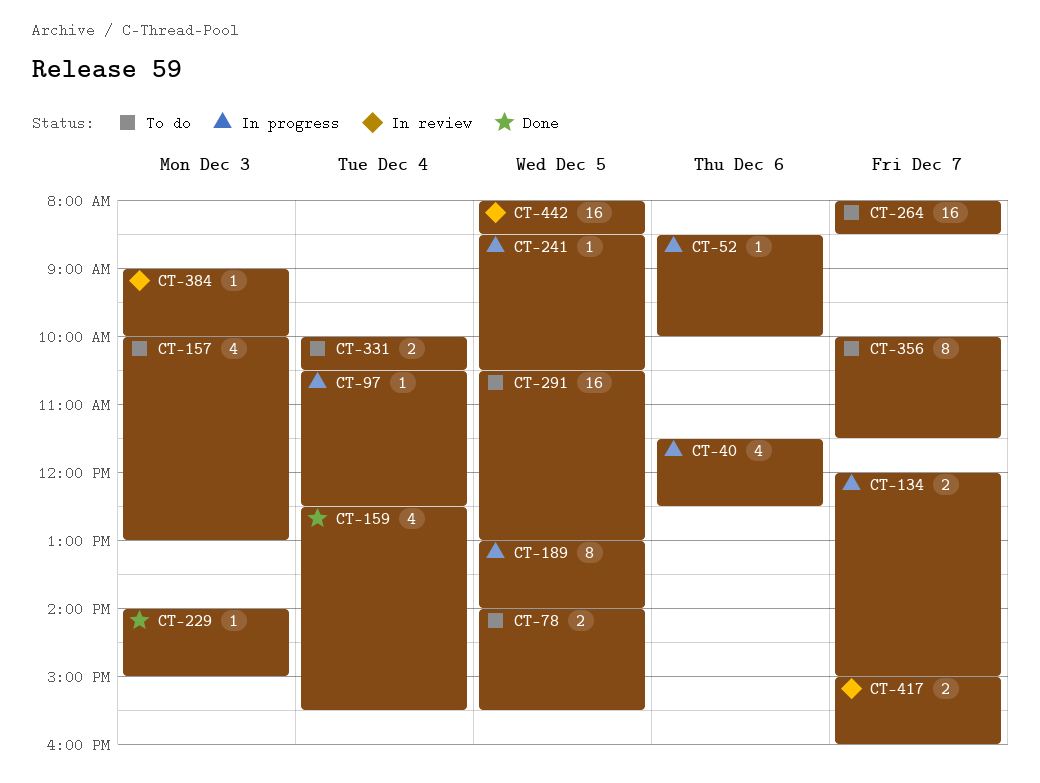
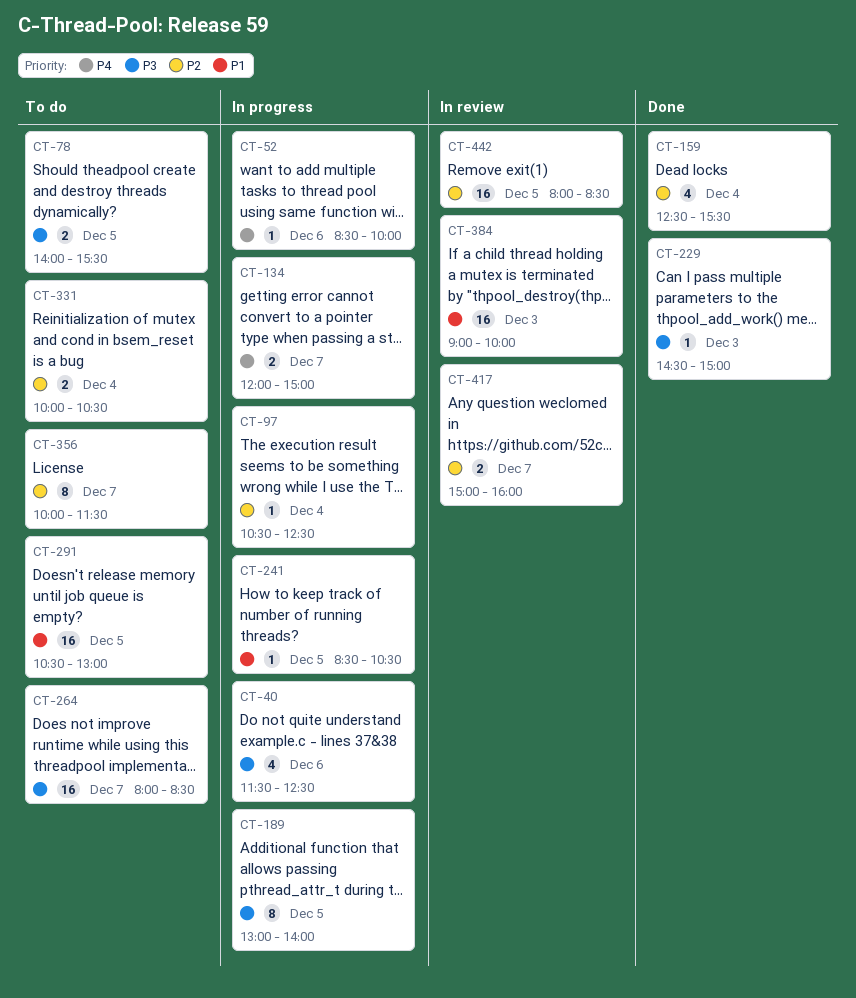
CT-157: present -> none
CT-229, begins: 14:00 -> 14:30
CT-384, estimate: 1 -> 16

